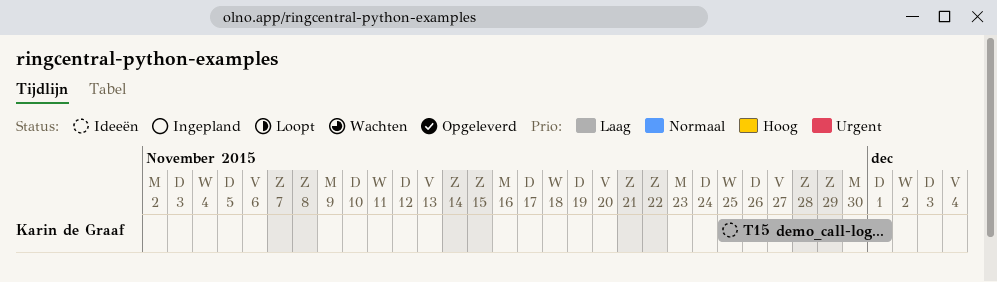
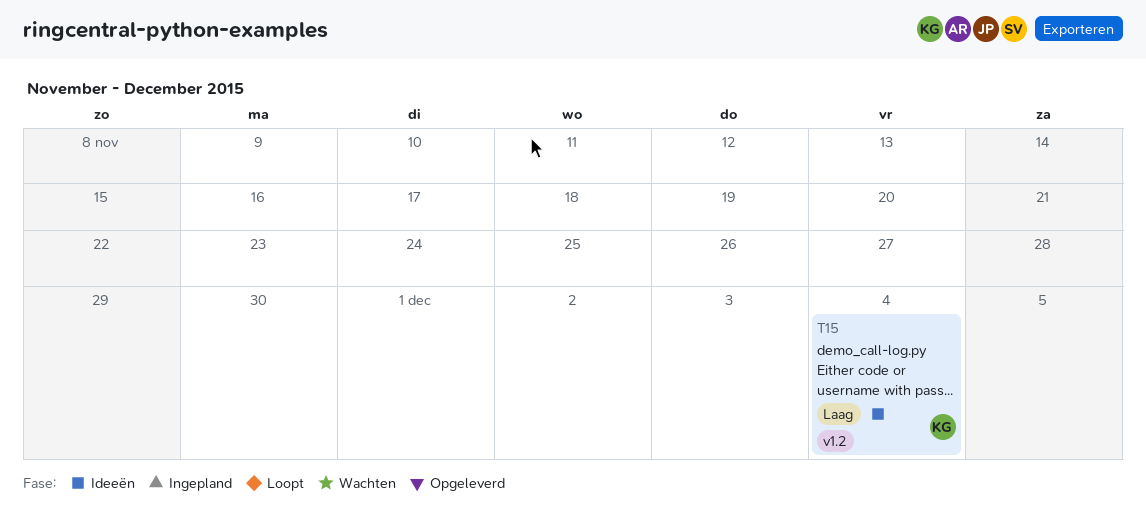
T15, due: Dec 1 -> Dec 4

